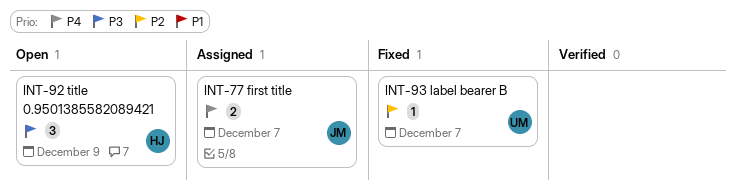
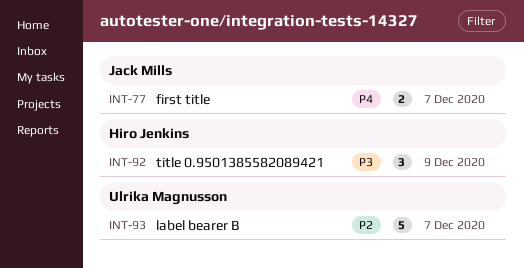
INT-93, estimate: 1 -> 5

